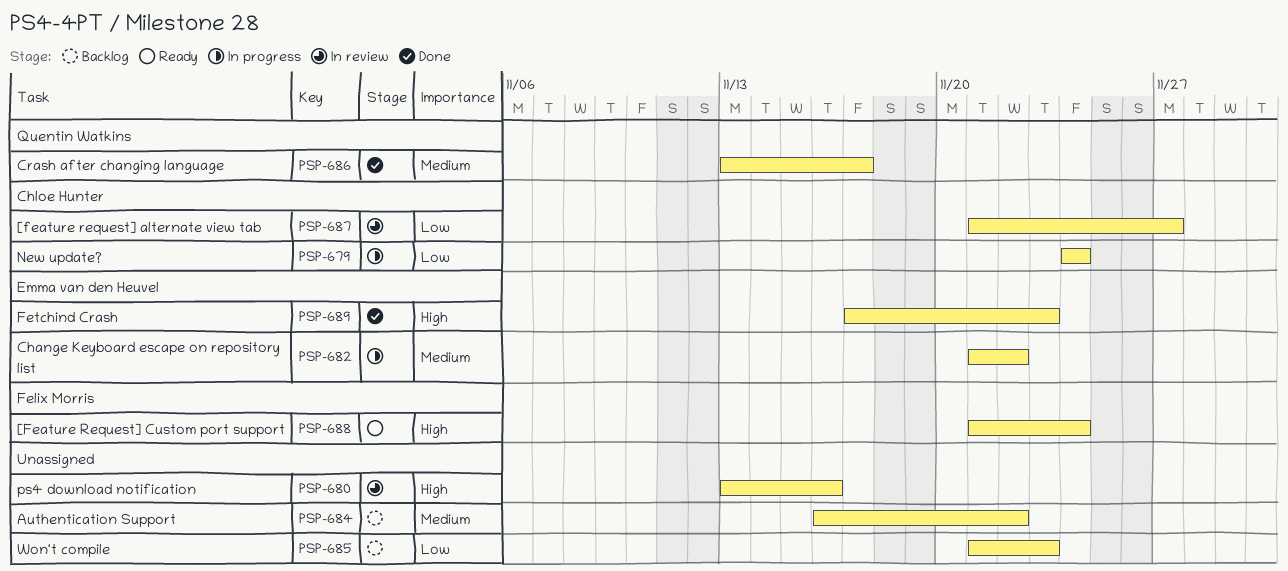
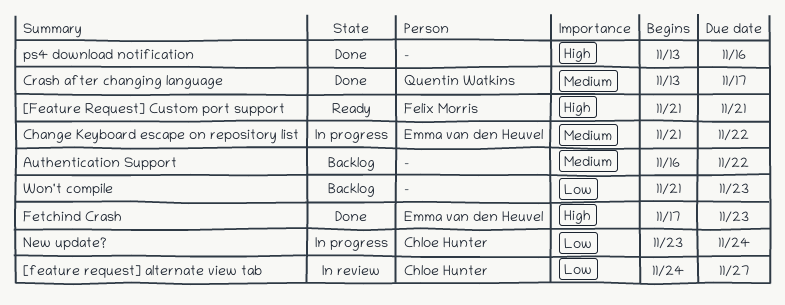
[feature request] alternate view tab, start: Nov 21 -> Nov 24
[Feature Request] Custom port support, due: Nov 24 -> Nov 21
New update?, start: Nov 24 -> Nov 23
ps4 download notification, status: In review -> Done

